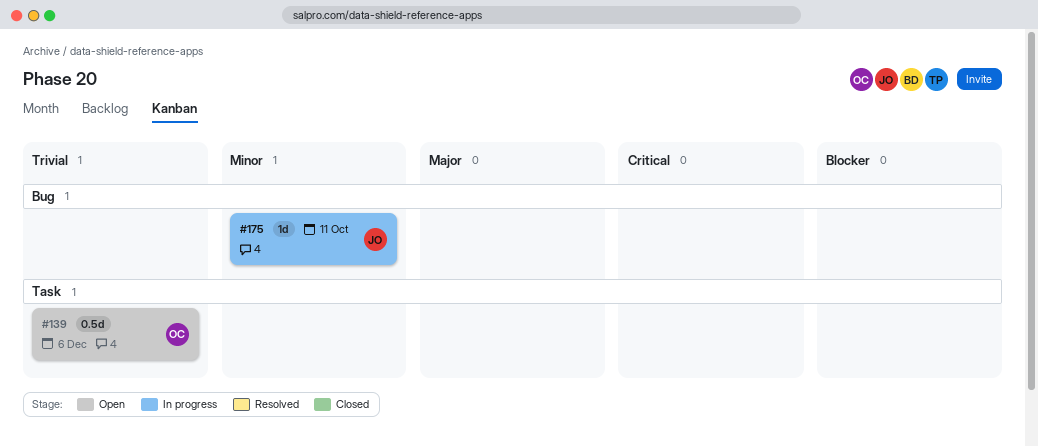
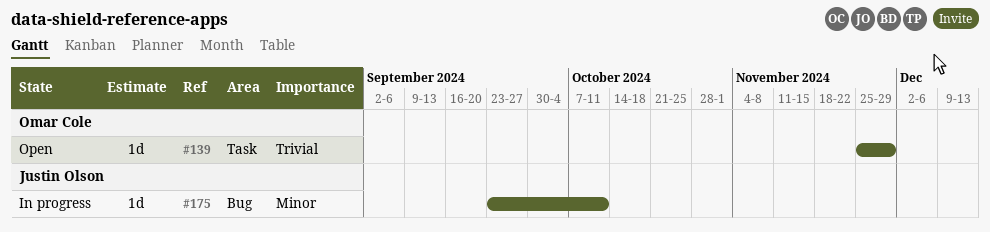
#139, estimate: 0.5d -> 1d
#139, due: Dec 6 -> Nov 29

